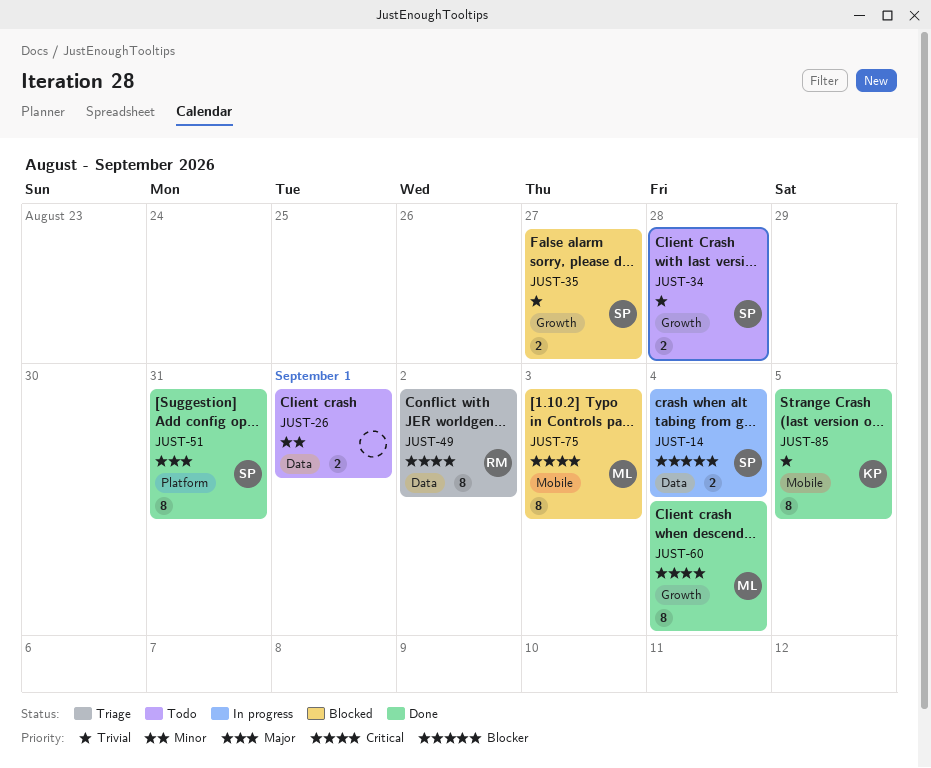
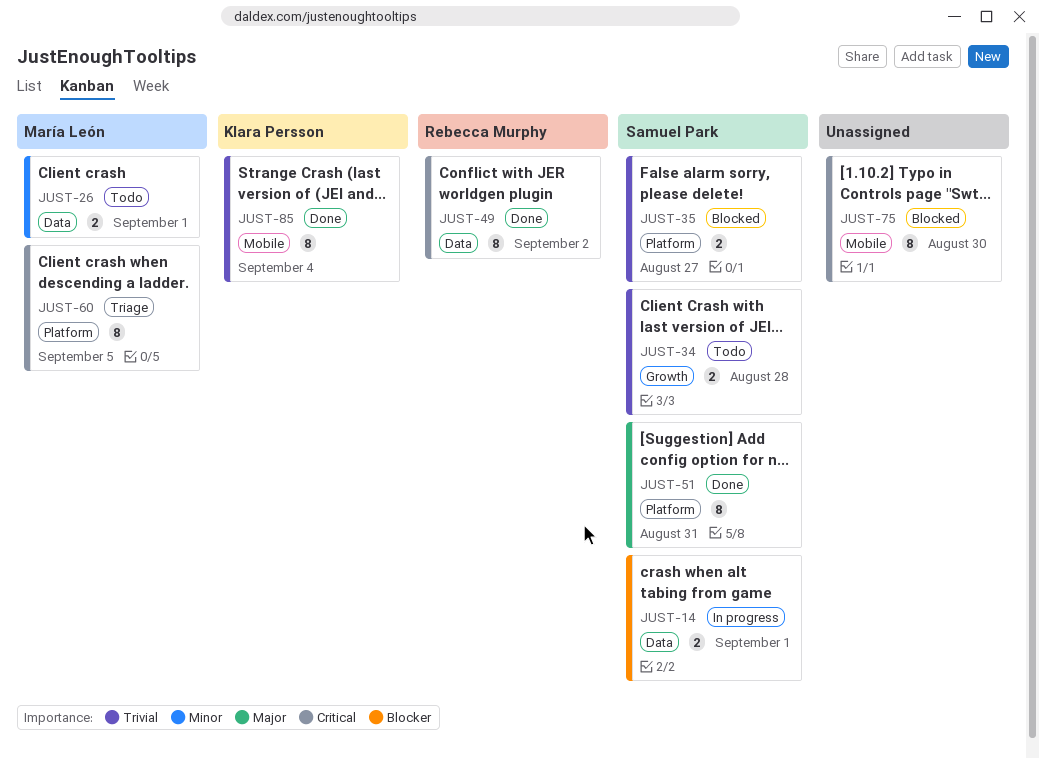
JUST-14, due: Sep 4 -> Sep 1
JUST-26, owner: none -> María León
JUST-35, label: Growth -> Platform
JUST-49, status: Triage -> Done
JUST-60, status: Done -> Triage
JUST-60, label: Growth -> Platform
JUST-60, due: Sep 4 -> Sep 5
JUST-75, owner: María León -> none
JUST-75, due: Sep 3 -> Aug 30
JUST-85, due: Sep 5 -> Sep 4

